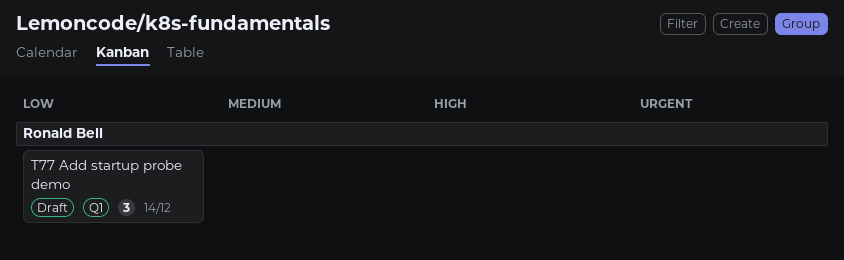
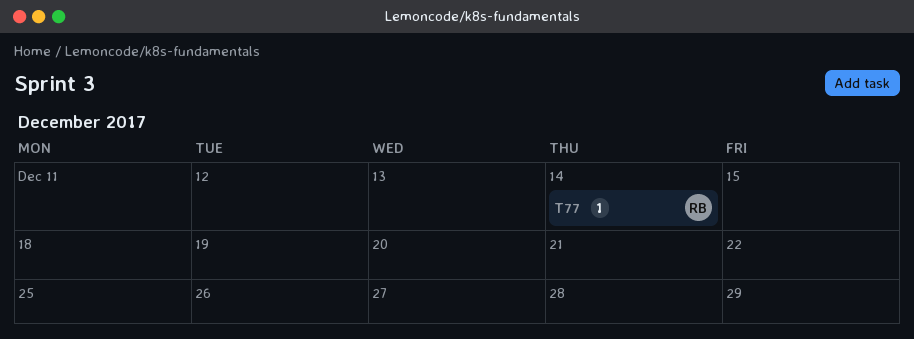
T77, estimate: 3 -> 1

